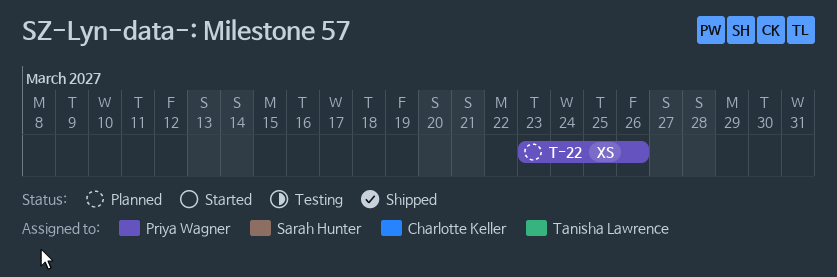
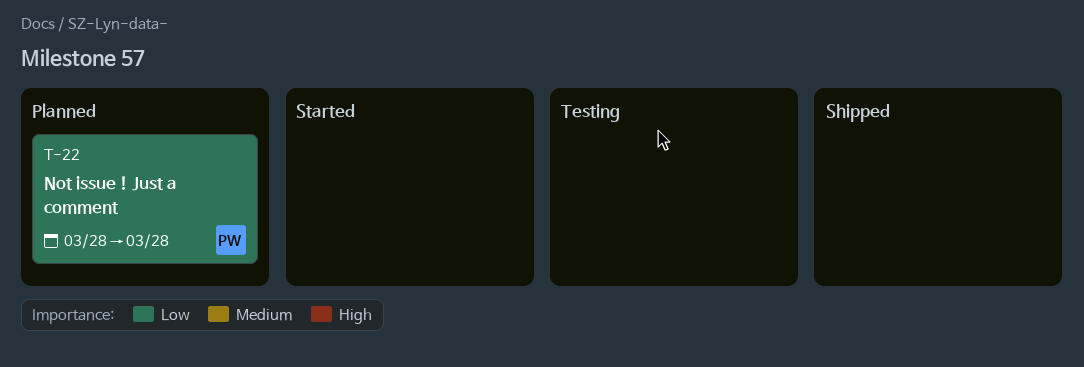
T-22, start: Mar 23 -> Mar 28
T-22, due: Mar 26 -> Mar 28

